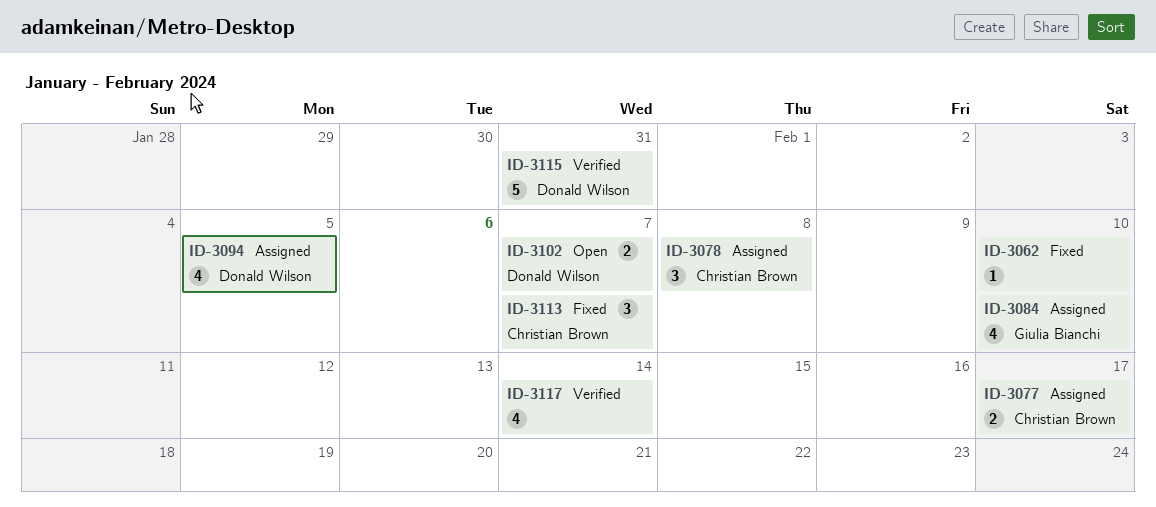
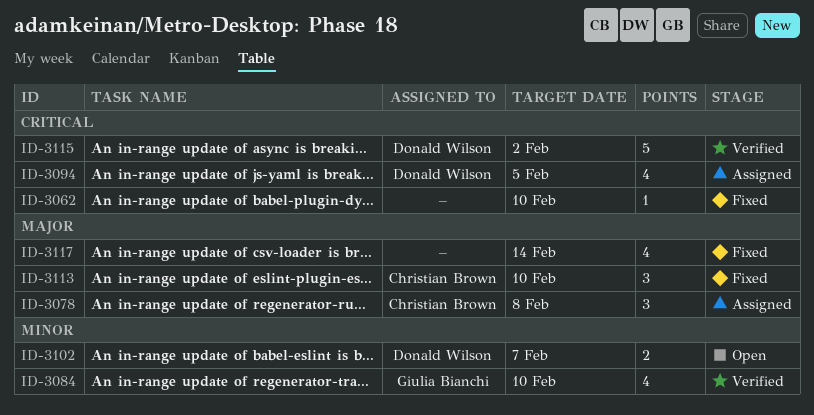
ID-3077: present -> none
ID-3084, status: Assigned -> Verified
ID-3113, due: Feb 7 -> Feb 10
ID-3115, due: Jan 31 -> Feb 2
ID-3117, status: Verified -> Fixed

